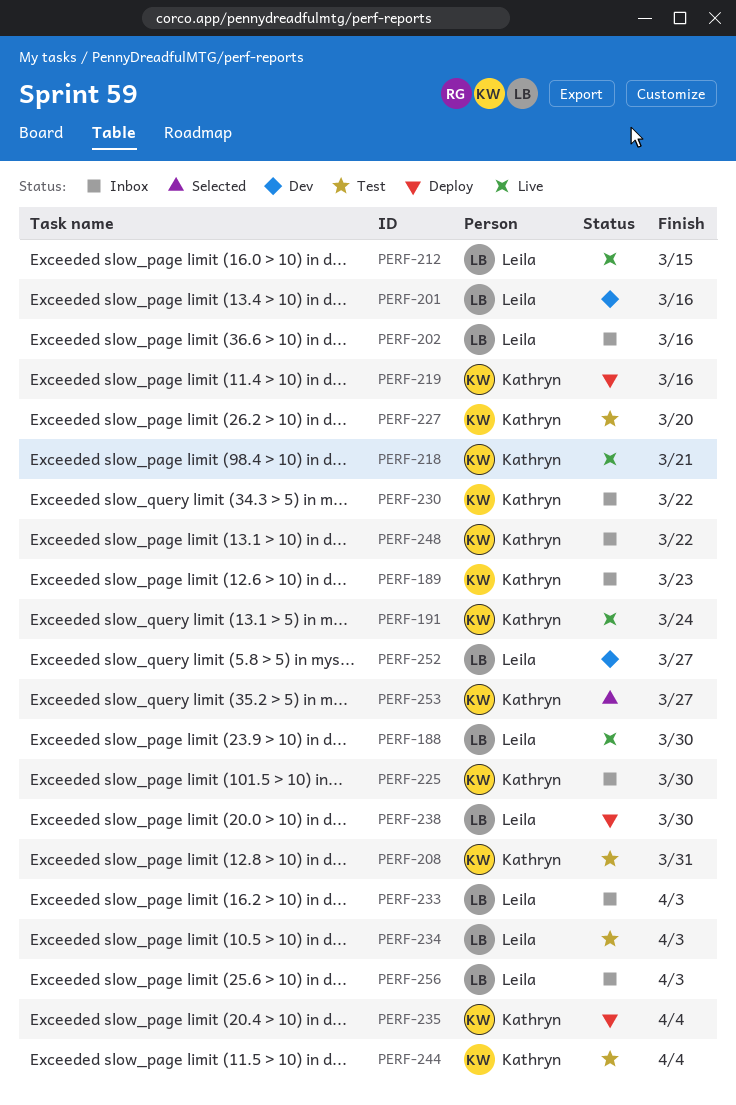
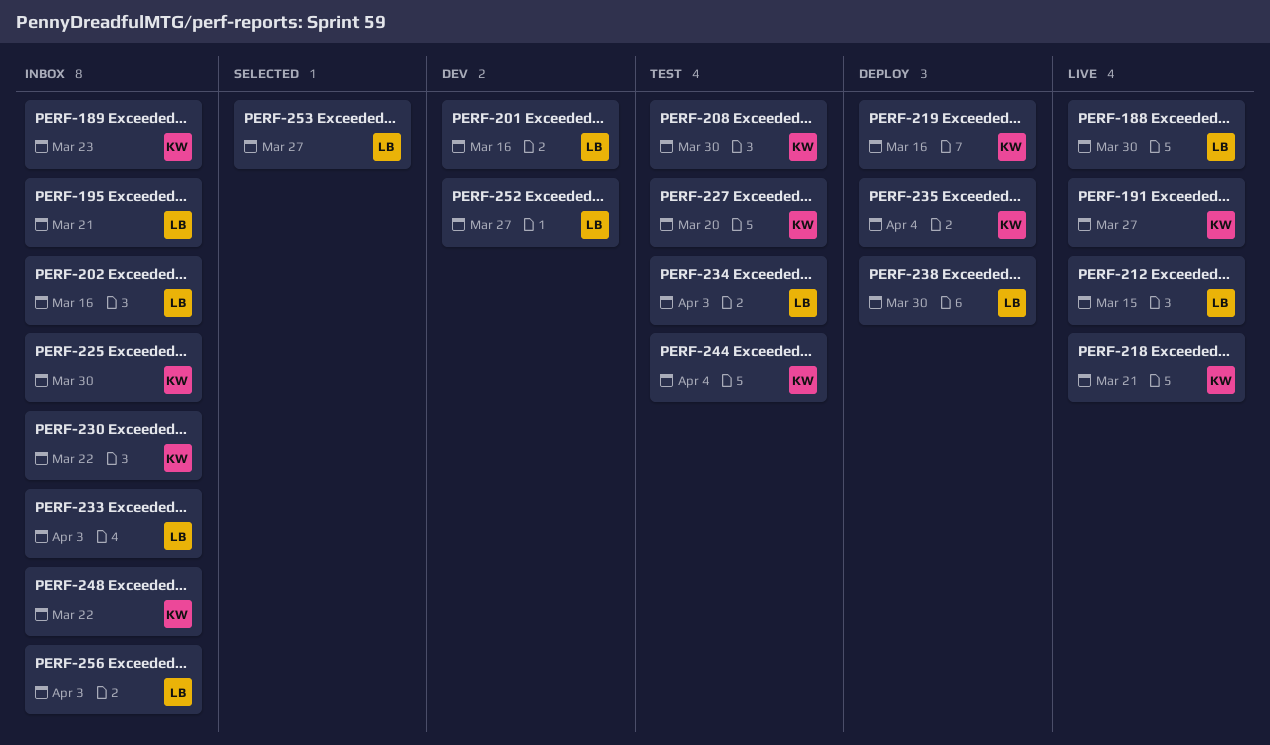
PERF-191, due: Mar 24 -> Mar 27
PERF-195: none -> present
PERF-208, due: Mar 31 -> Mar 30
PERF-253, owner: Kathryn -> Leila

